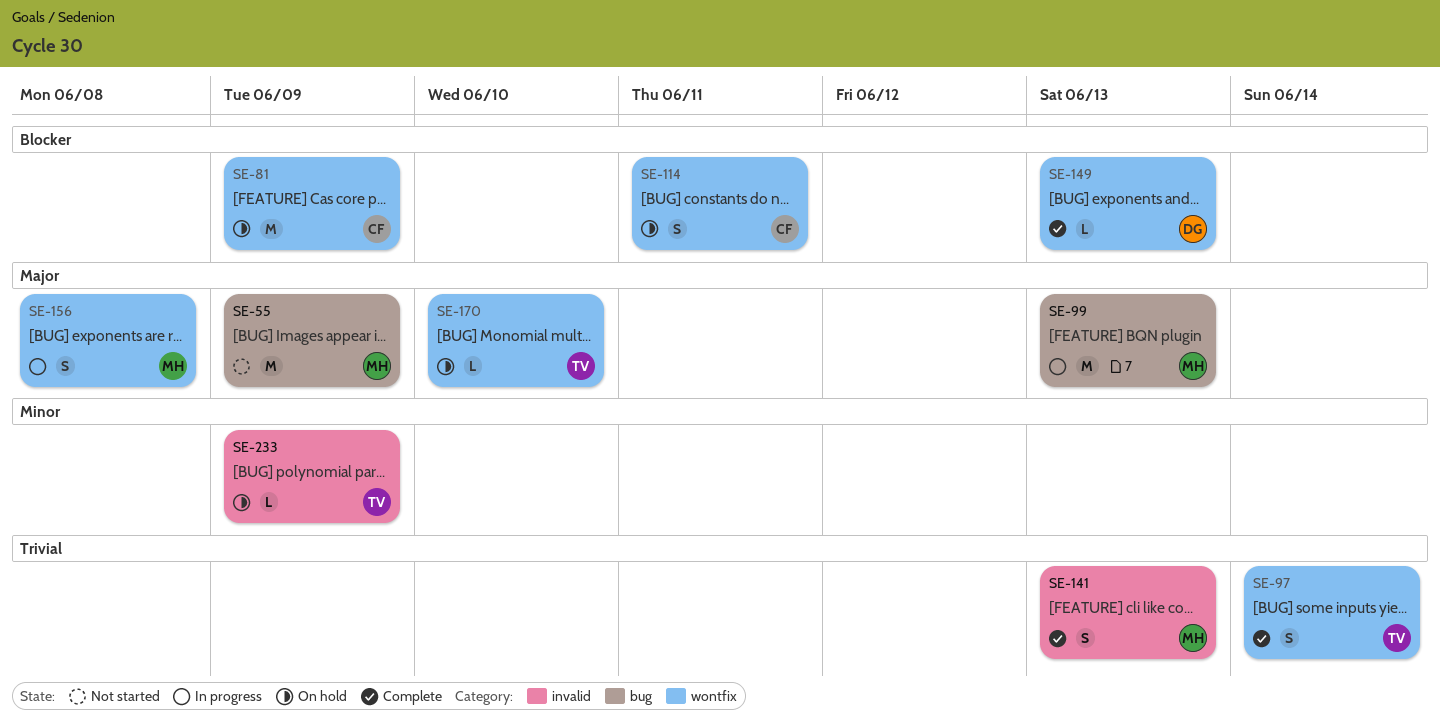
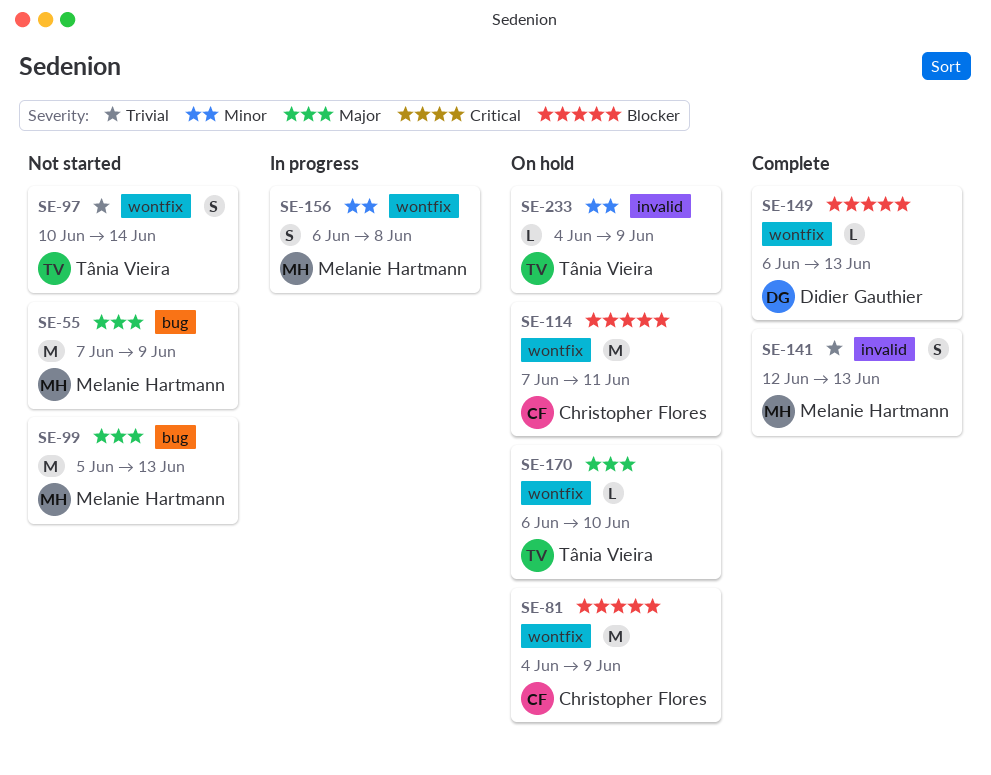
SE-97, status: Complete -> Not started
SE-99, status: In progress -> Not started
SE-114, estimate: S -> M
SE-156, priority: Major -> Minor

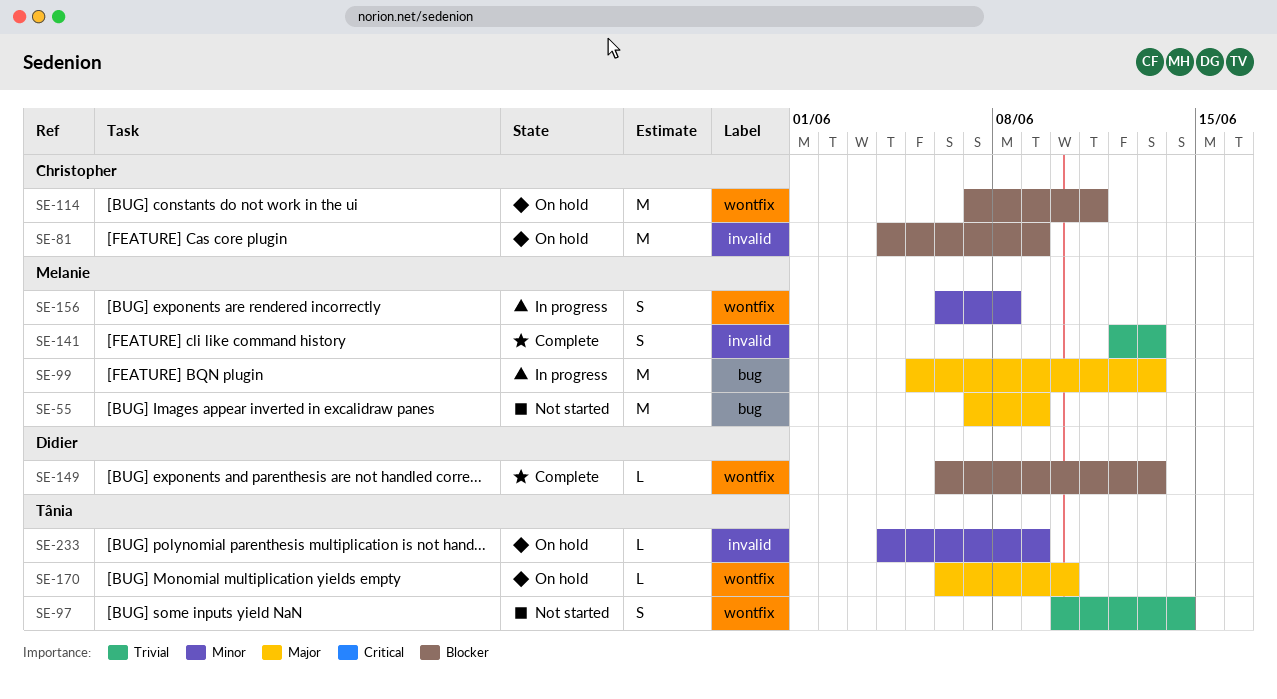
SE-81, label: wontfix -> invalid
SE-99, status: Not started -> In progress

